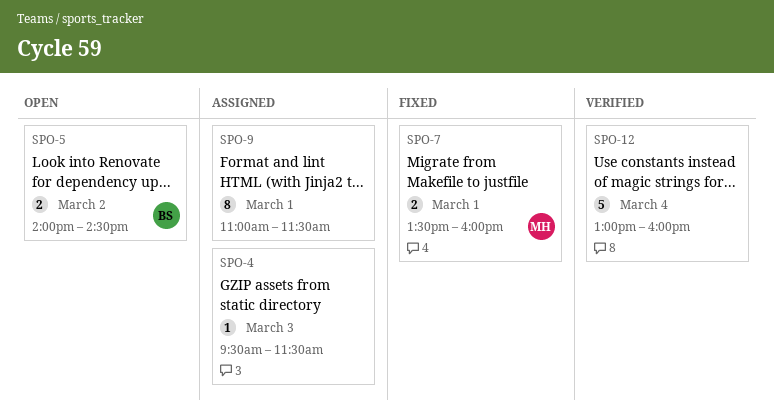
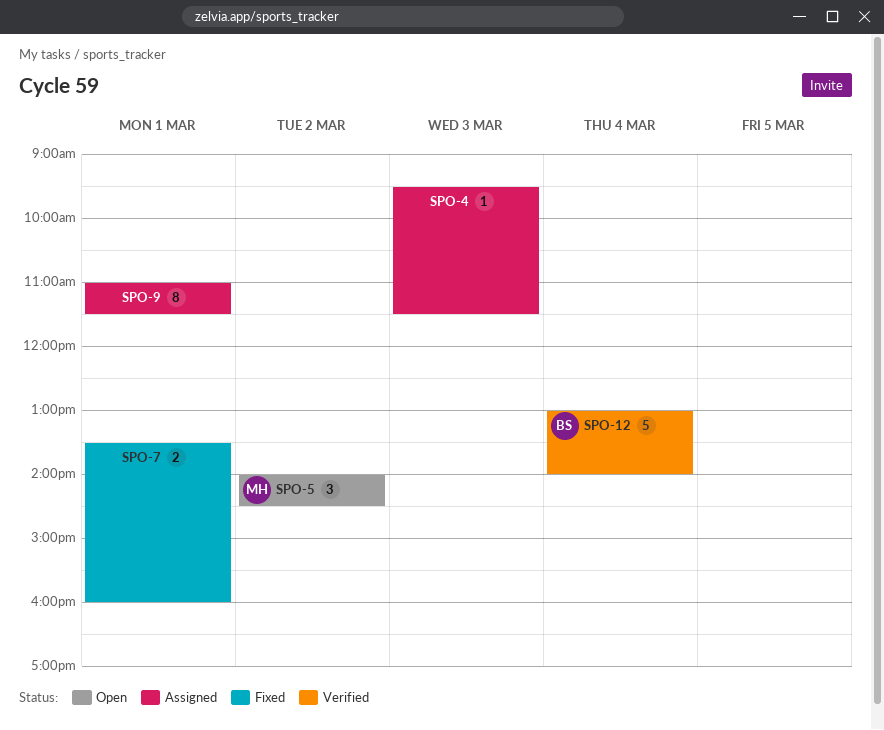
SPO-5, owner: BS -> MH
SPO-5, estimate: 2 -> 3
SPO-7, owner: MH -> none
SPO-12, owner: none -> BS
SPO-12, ends: 16:00 -> 14:00

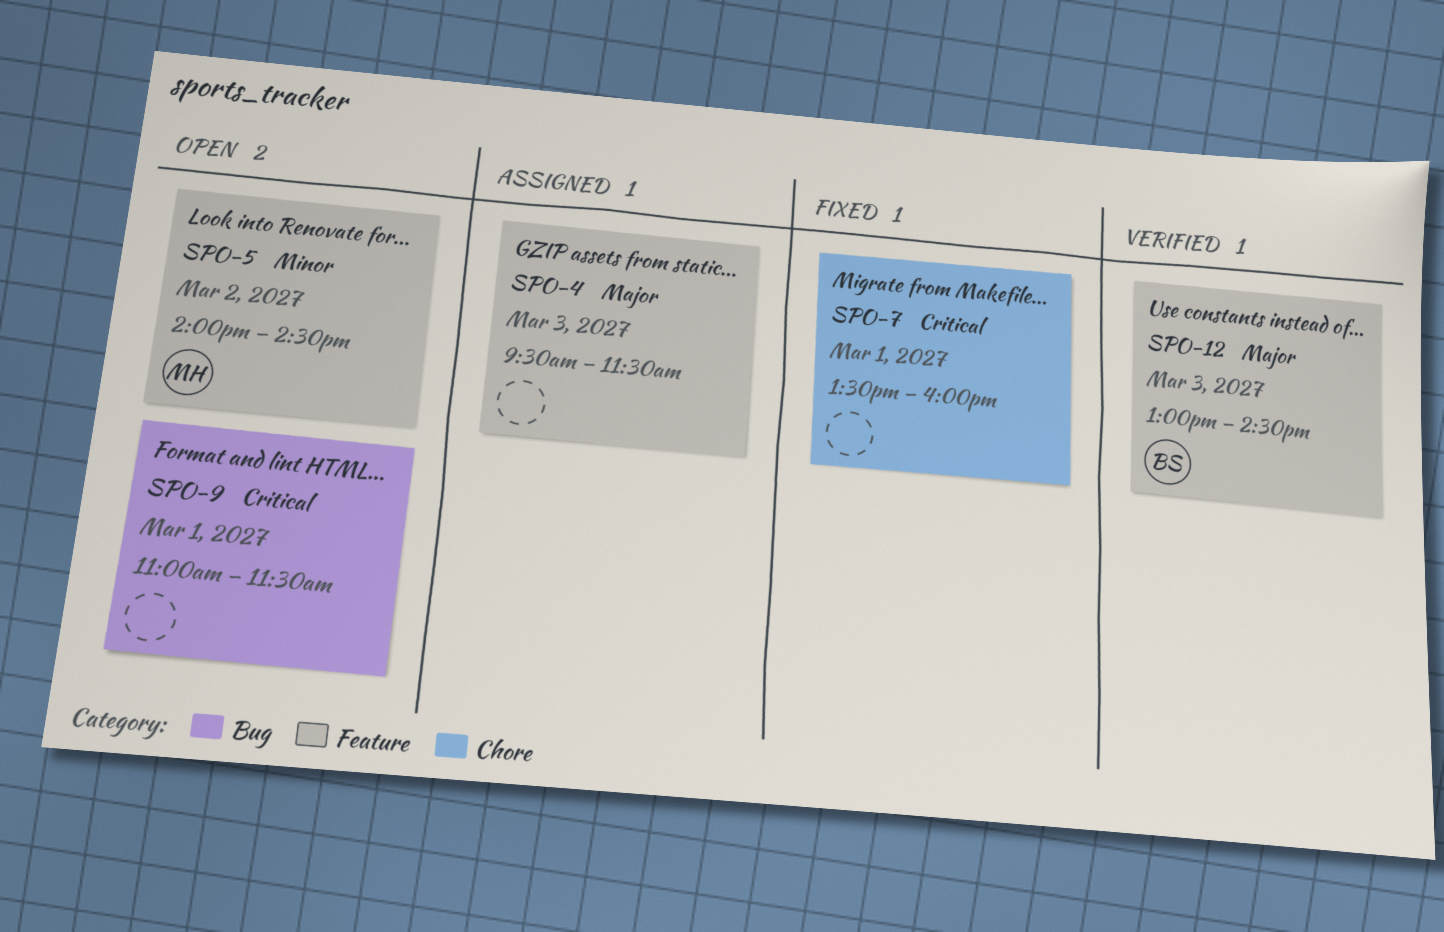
SPO-9, status: Assigned -> Open
SPO-12, day: Mar 4 -> Mar 3
SPO-12, ends: 14:00 -> 14:30

